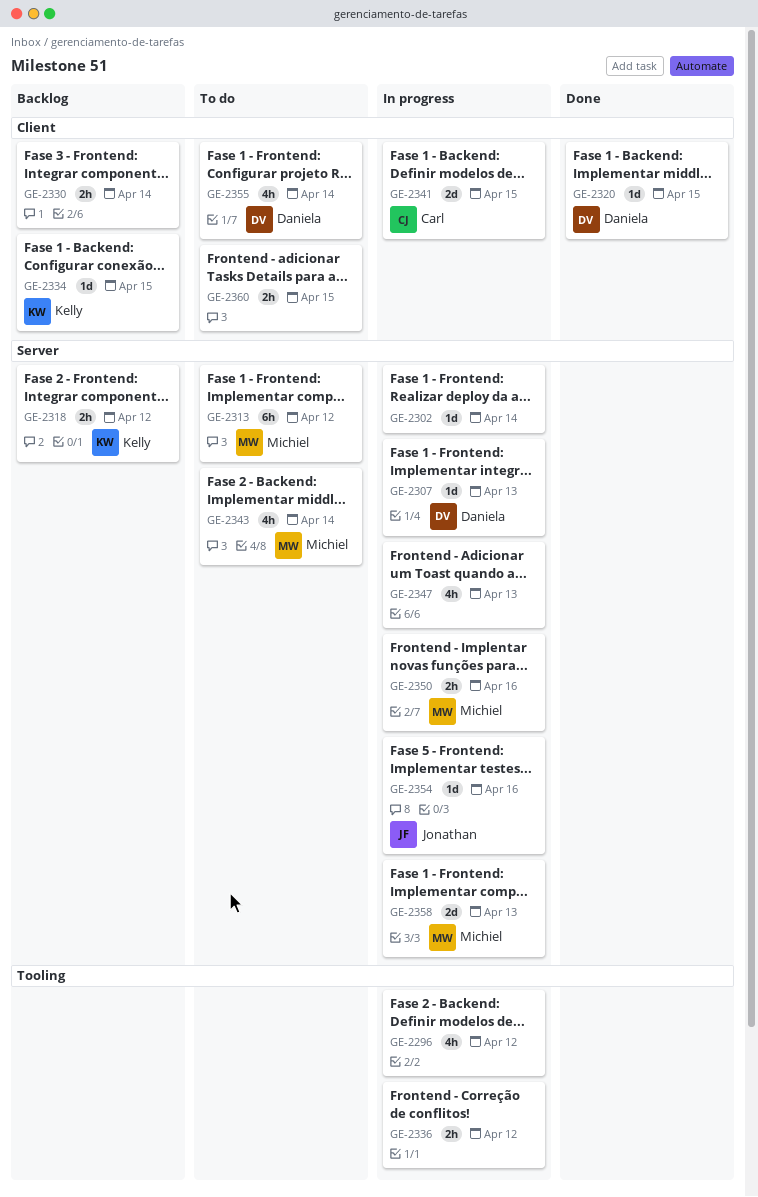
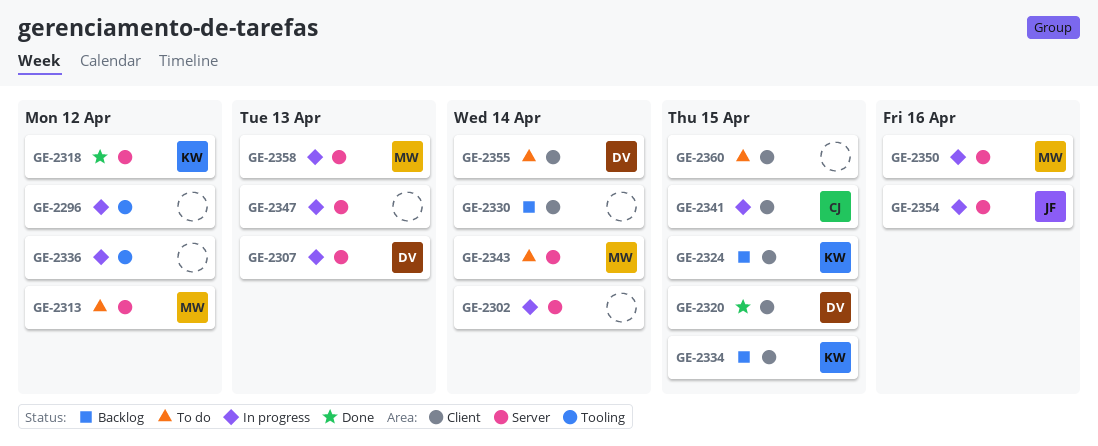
GE-2318, status: Backlog -> Done
GE-2324: none -> present

